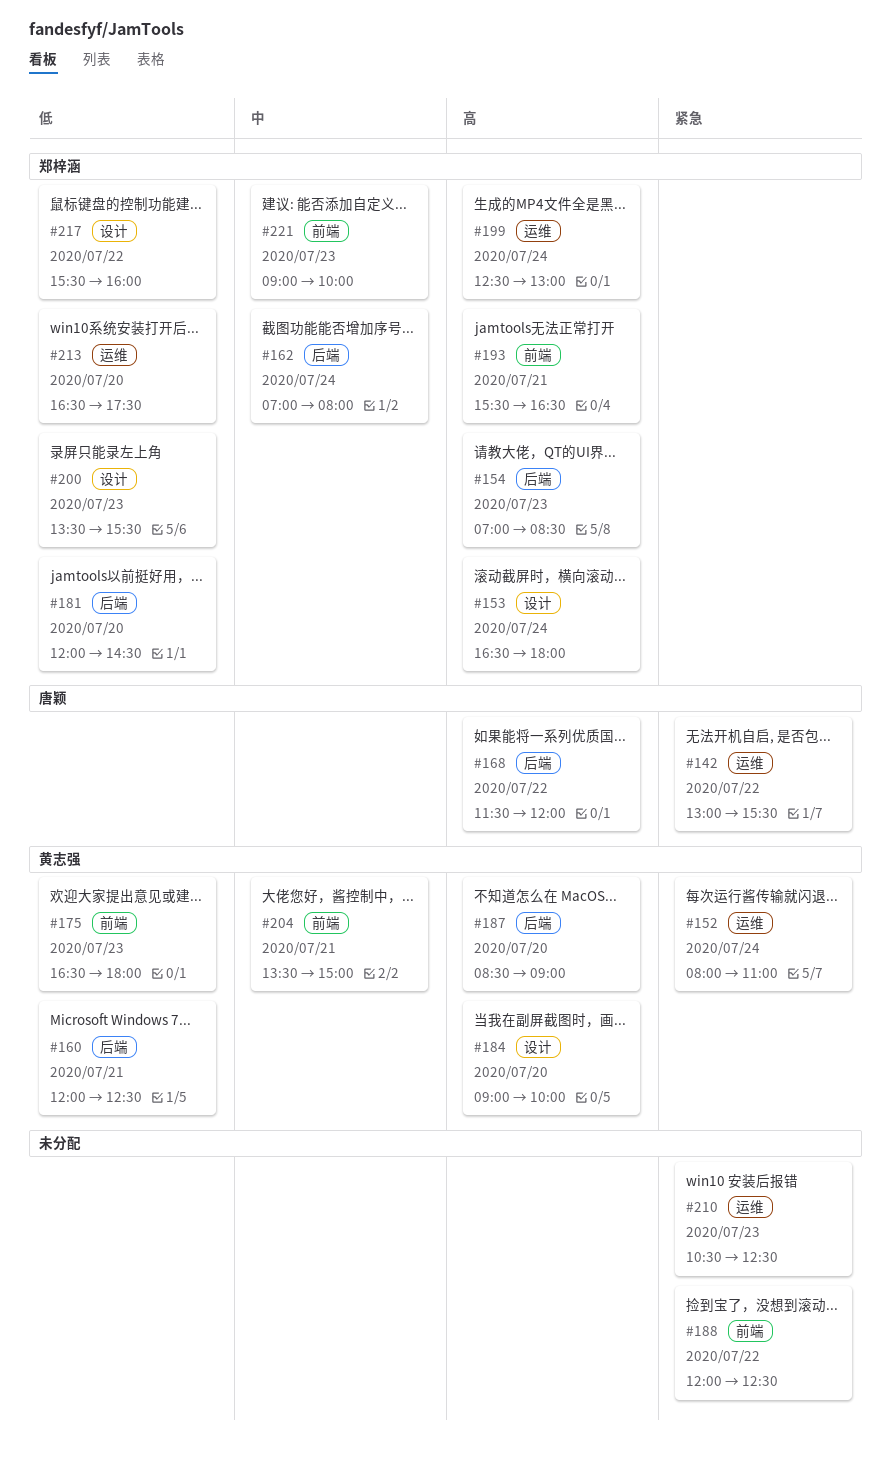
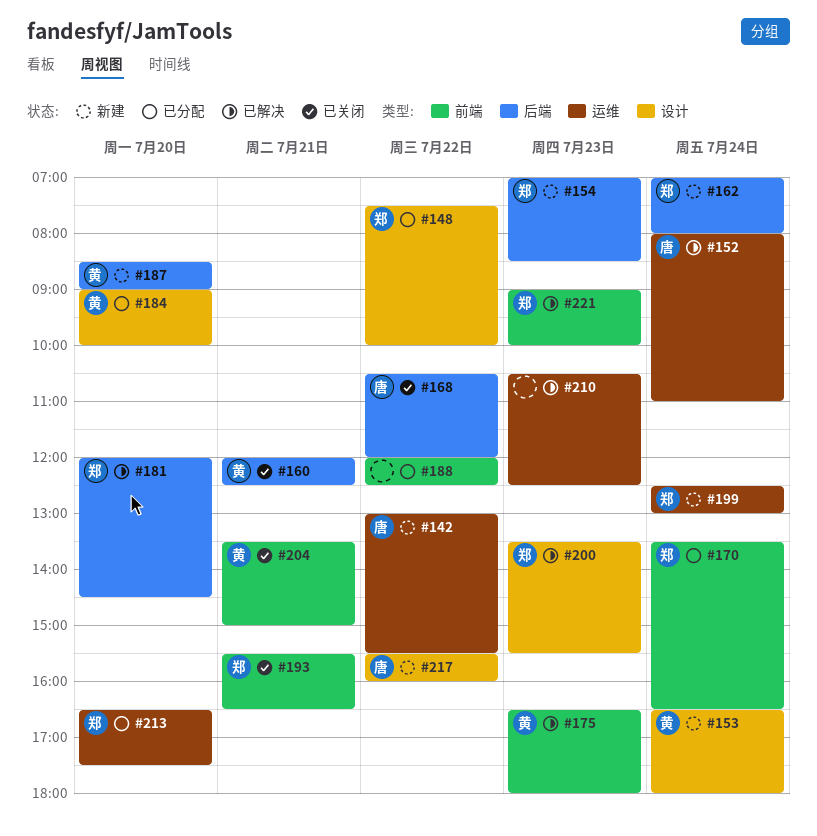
#148: none -> present
#152, owner: 黄志强 -> 唐颖
#153, owner: 郑梓涵 -> 黄志强
#168, begins: 11:30 -> 10:30
#170: none -> present
#217, owner: 郑梓涵 -> 唐颖

